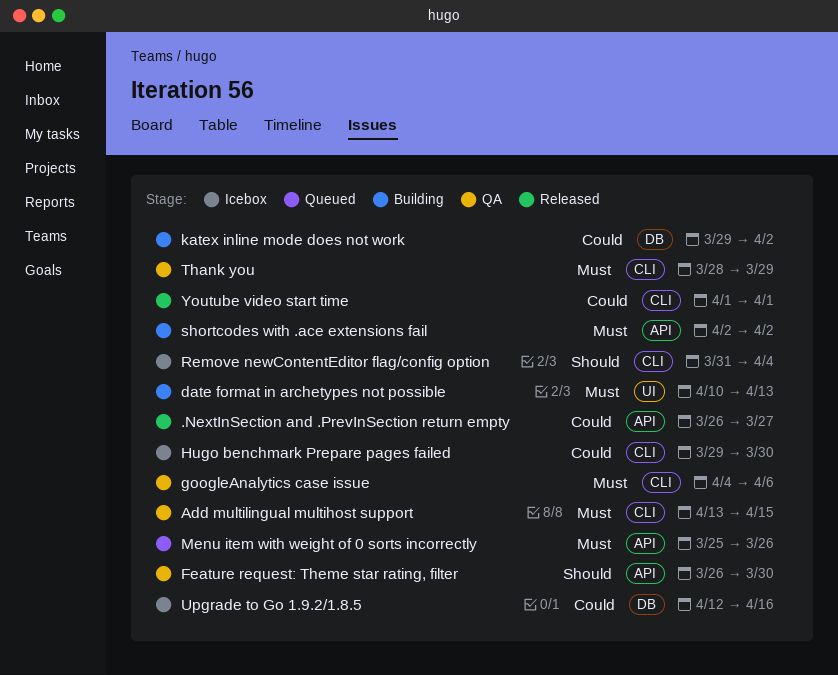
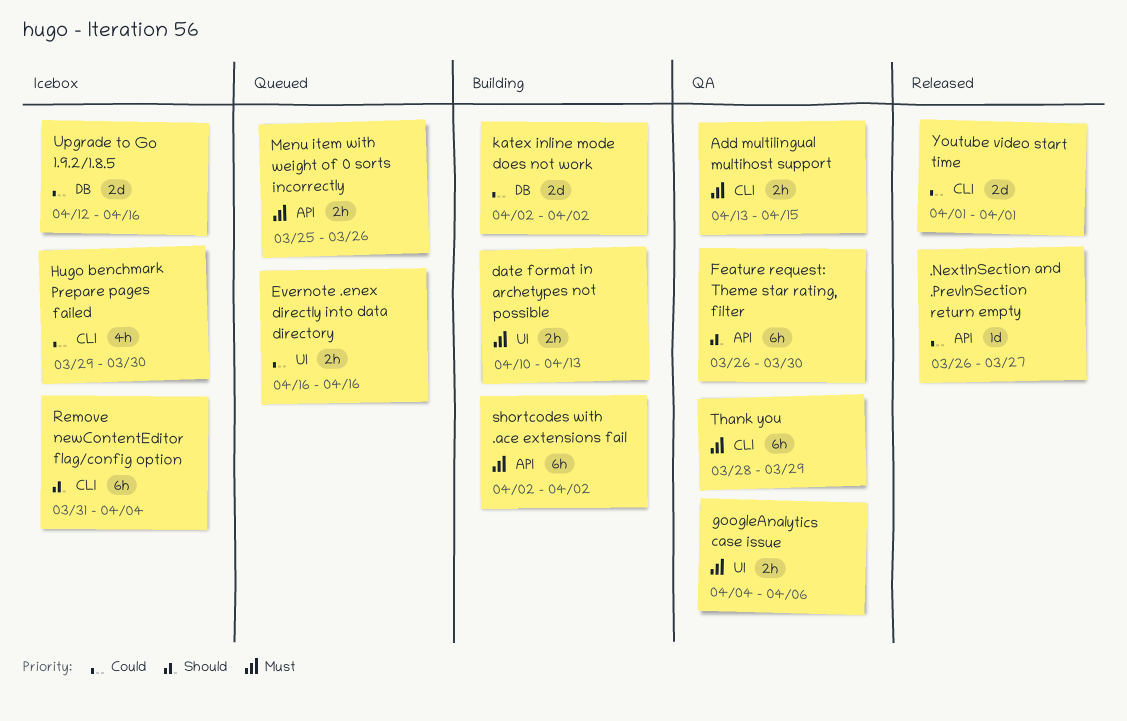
Evernote .enex directly into data directory: none -> present
googleAnalytics case issue, label: CLI -> UI
katex inline mode does not work, start: Mar 29 -> Apr 2

